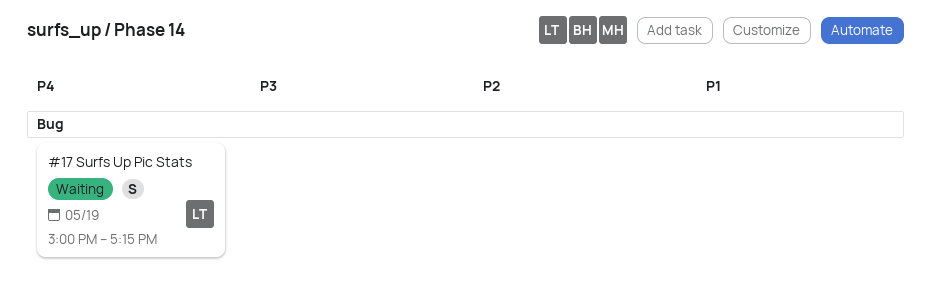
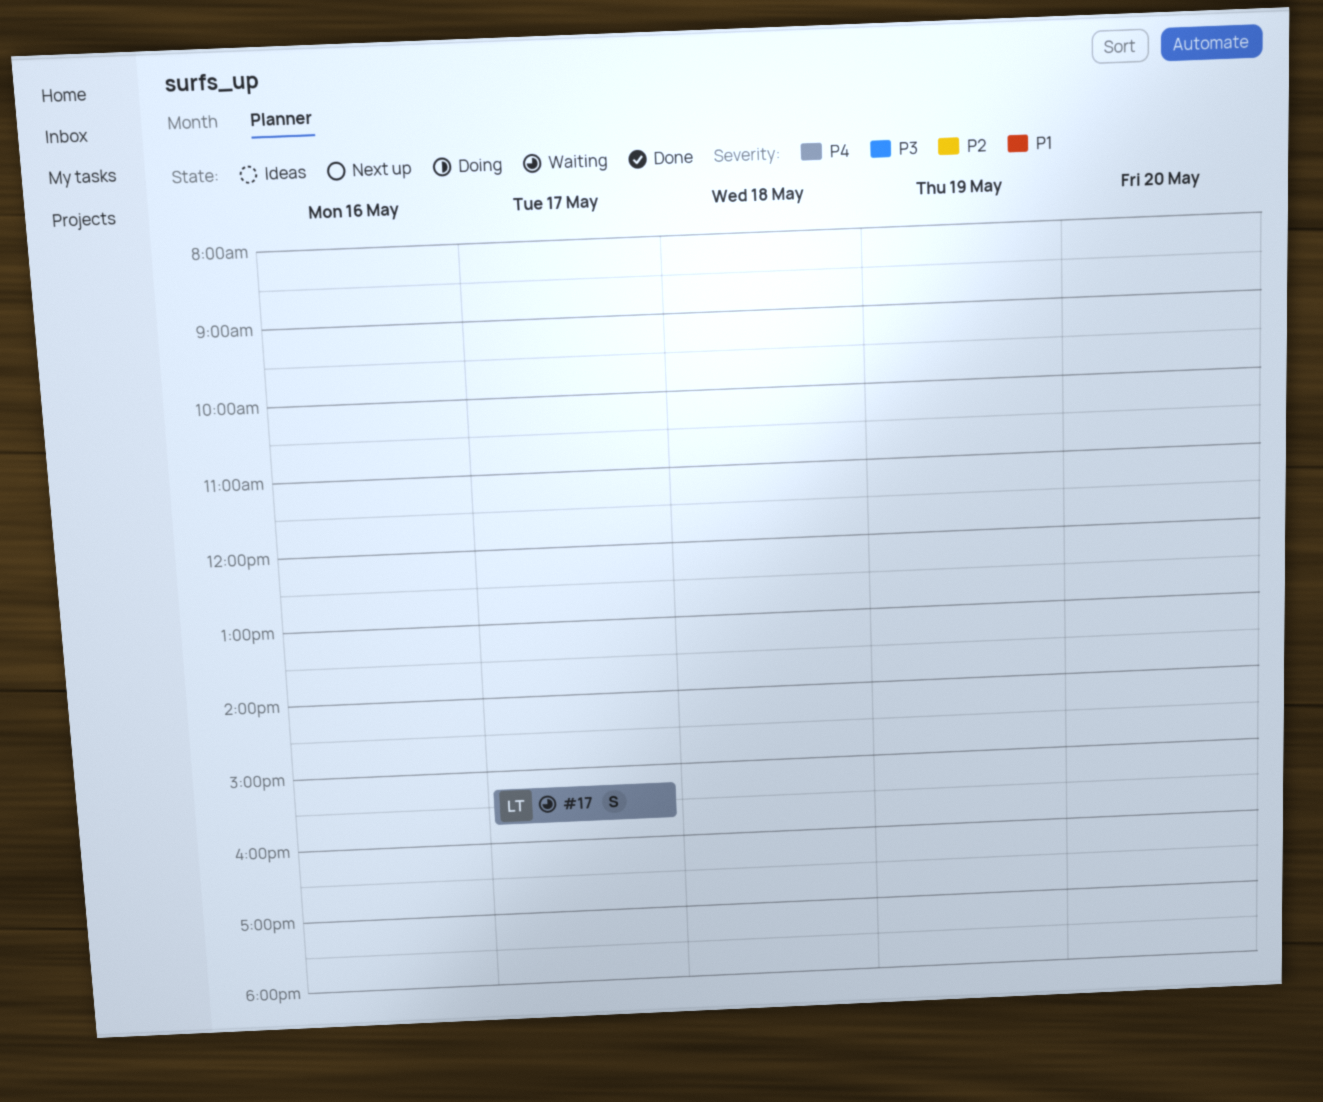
#17, day: May 19 -> May 17
#17, begins: 15:00 -> 15:15
#17, ends: 17:15 -> 15:45

